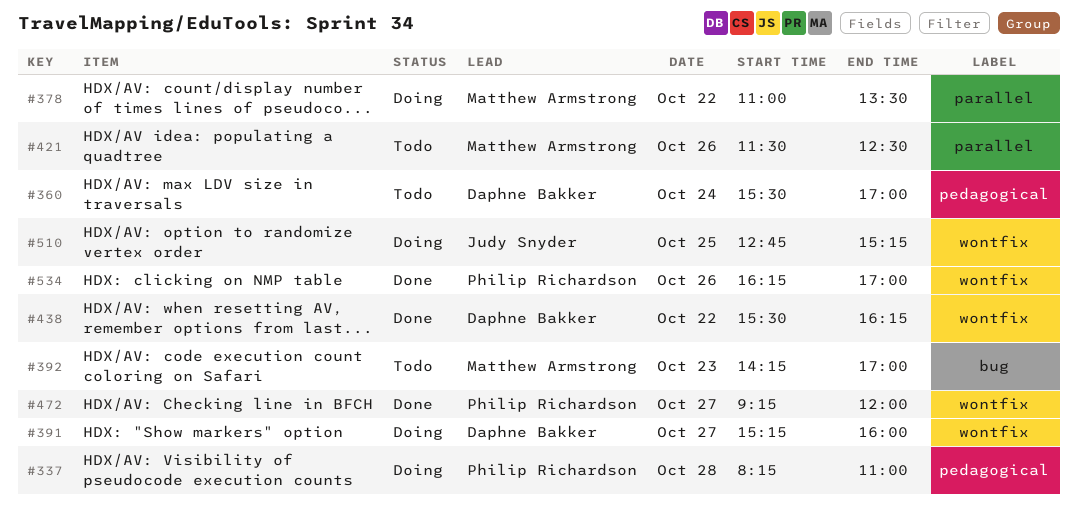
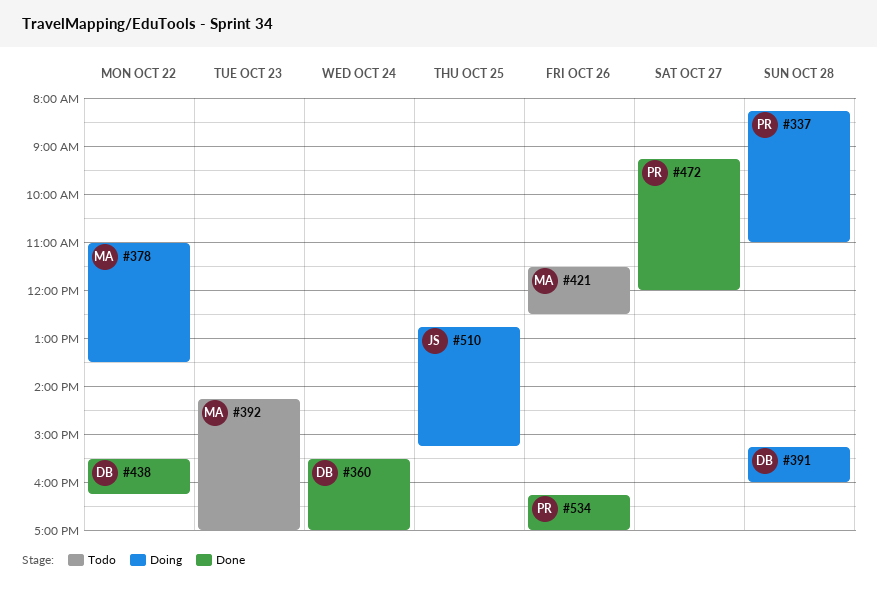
#360, status: Todo -> Done
#391, day: Oct 27 -> Oct 28

